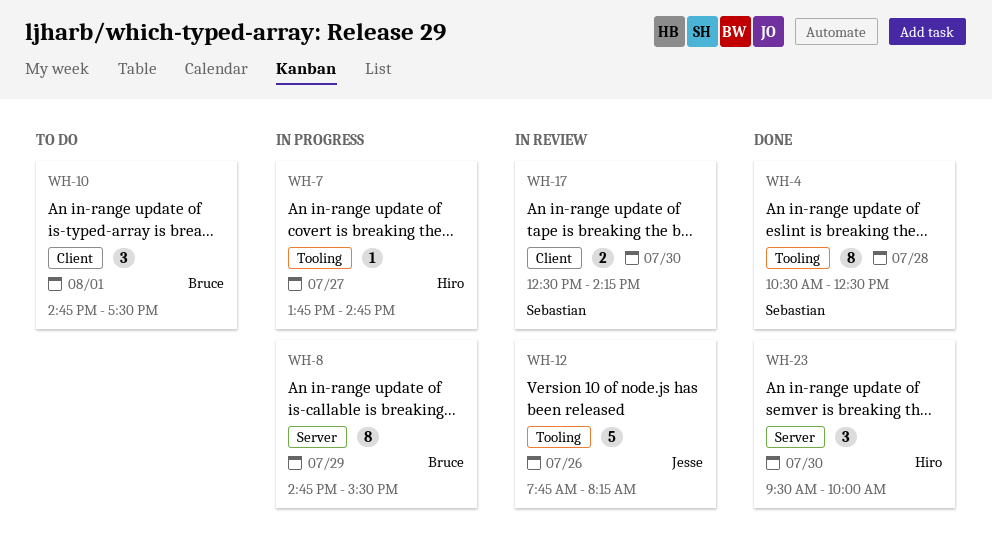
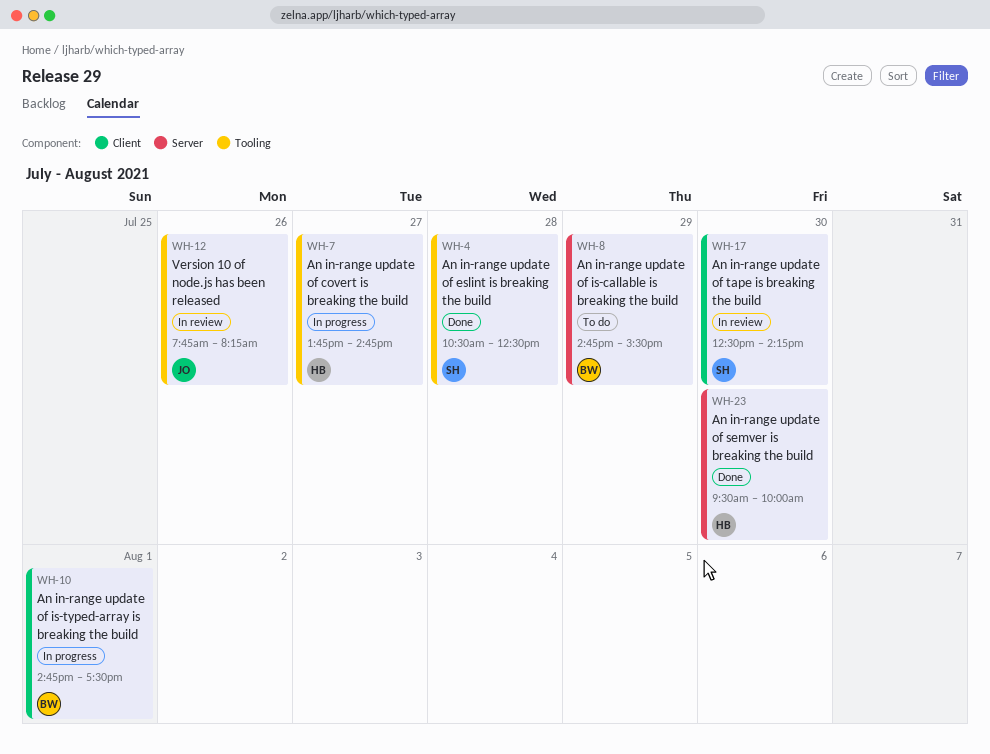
WH-8, status: In progress -> To do
WH-10, status: To do -> In progress

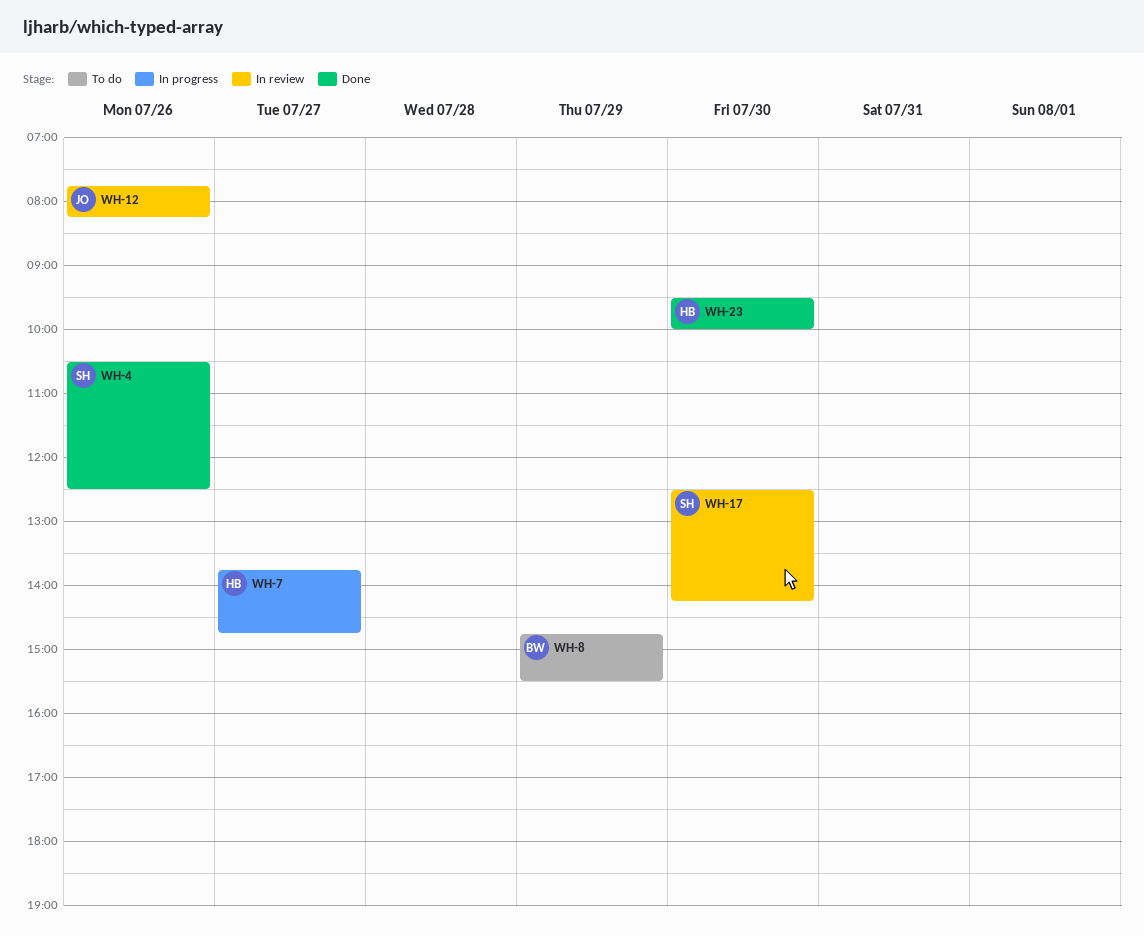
WH-4, day: Jul 28 -> Jul 26
WH-10: present -> none

